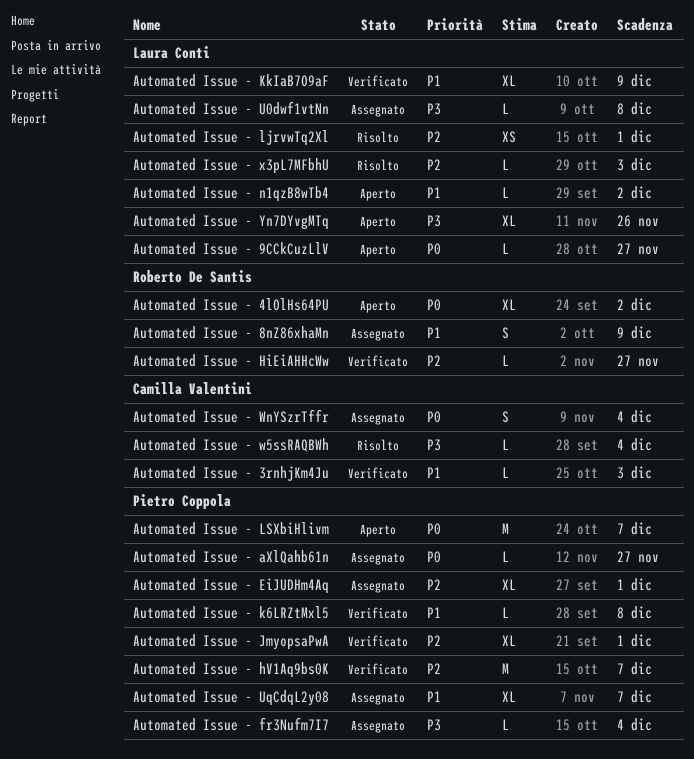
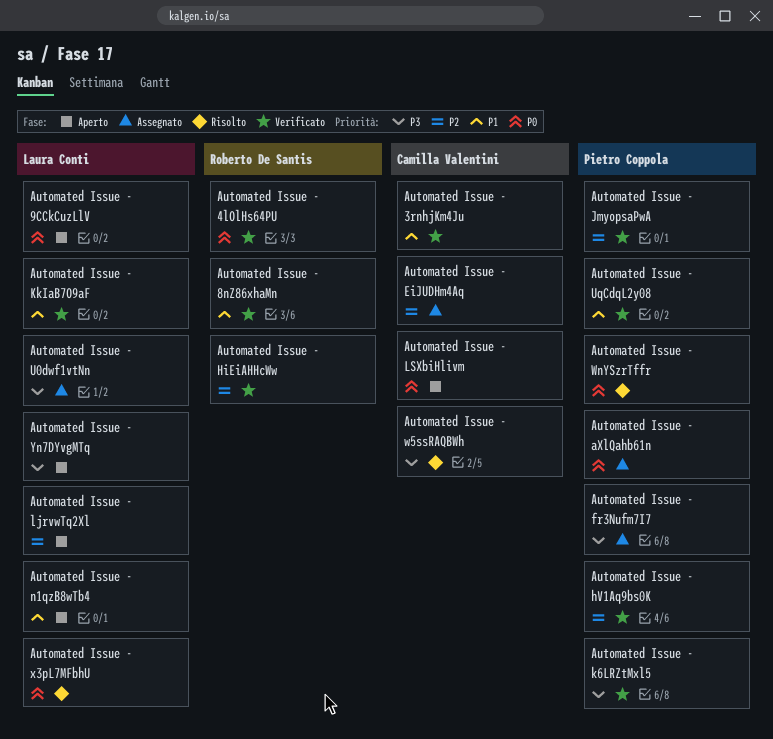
Automated Issue - 4lOlHs64PU, status: Aperto -> Verificato
Automated Issue - 8nZ86xhaMn, status: Assegnato -> Verificato
Automated Issue - EiJUDHm4Aq, owner: Pietro Coppola -> Camilla Valentini
Automated Issue - k6LRZtMxl5, priority: P1 -> P3
Automated Issue - ljrvwTq2Xl, status: Risolto -> Aperto
Automated Issue - LSXbiHlivm, owner: Pietro Coppola -> Camilla Valentini
Automated Issue - UqCdqL2y08, status: Assegnato -> Verificato
Automated Issue - WnYSzrTffr, status: Assegnato -> Risolto
Automated Issue - WnYSzrTffr, owner: Camilla Valentini -> Pietro Coppola
Automated Issue - x3pL7MFbhU, priority: P2 -> P0

